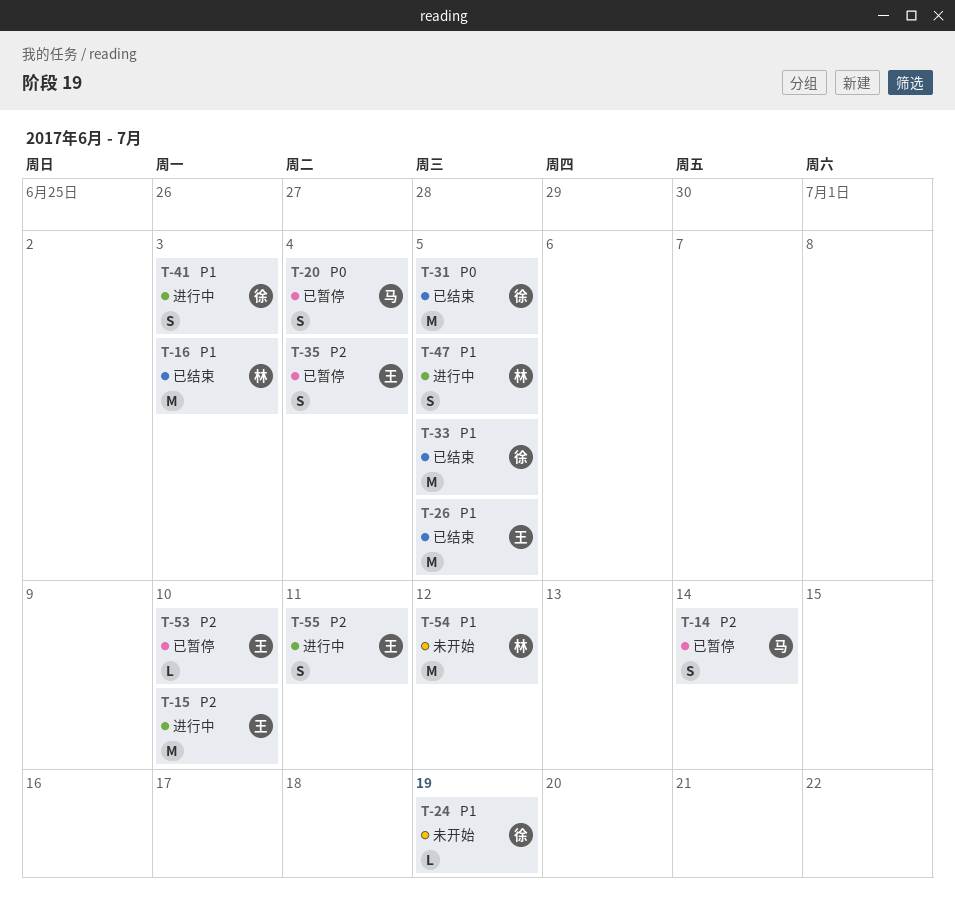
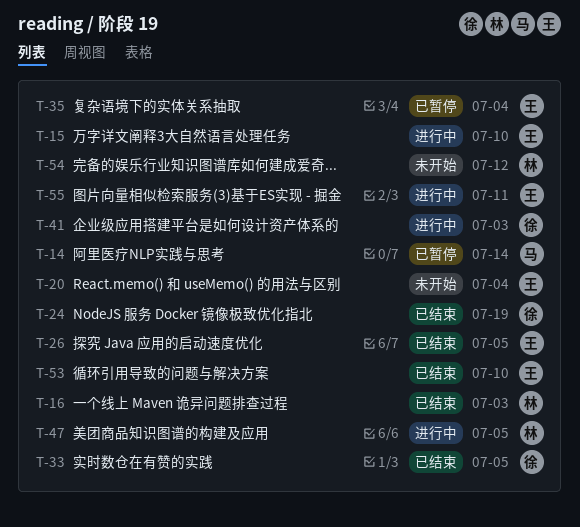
T-20, status: 已暂停 -> 未开始
T-20, owner: 马 -> 王
T-24, status: 未开始 -> 已结束
T-31: present -> none
T-53, status: 已暂停 -> 已结束

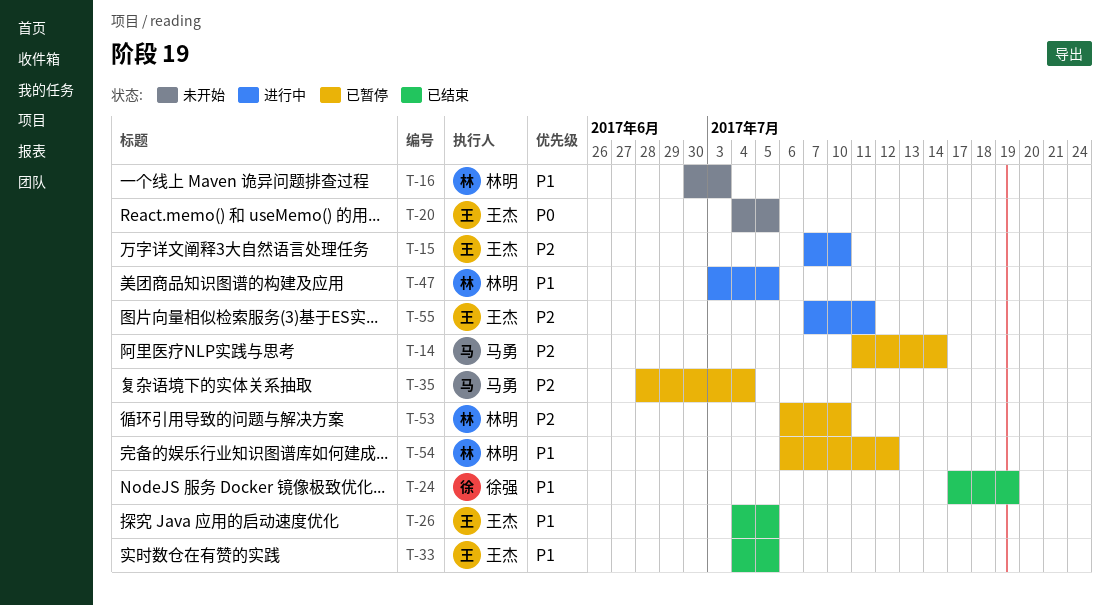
T-16, status: 已结束 -> 未开始
T-20, due: Jul 4 -> Jul 5
T-33, owner: 徐强 -> 王杰
T-35, owner: 王杰 -> 马勇
T-41: present -> none
T-53, status: 已结束 -> 已暂停
T-53, owner: 王杰 -> 林明
T-54, status: 未开始 -> 已暂停

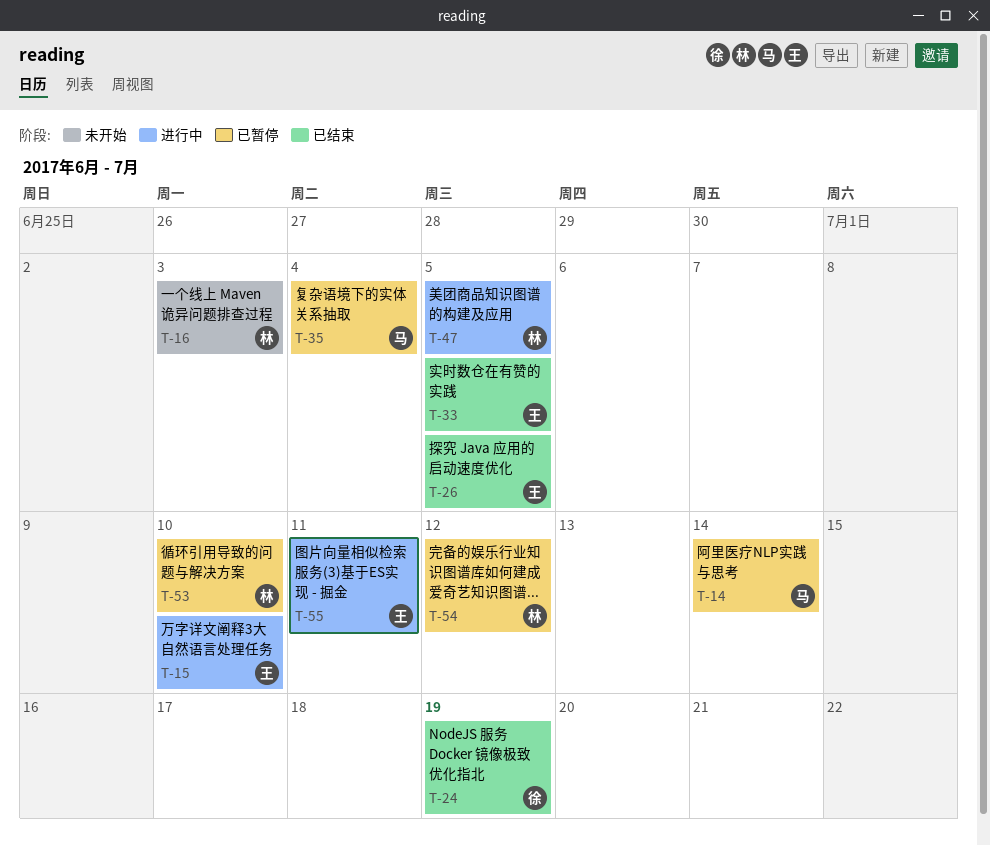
T-20: present -> none

